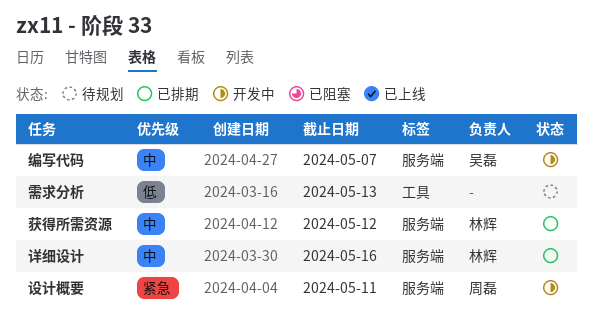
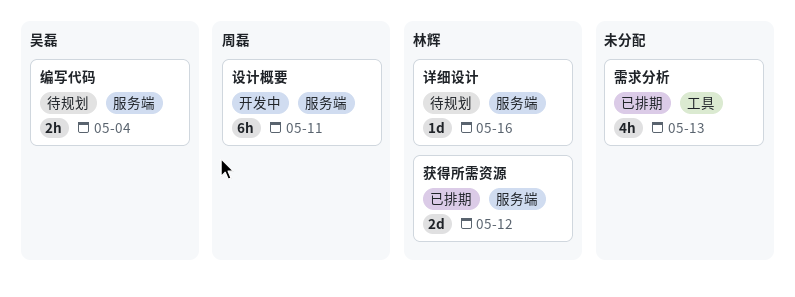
编写代码, status: 开发中 -> 待规划
编写代码, due: May 7 -> May 4
详细设计, status: 已排期 -> 待规划
需求分析, status: 待规划 -> 已排期

